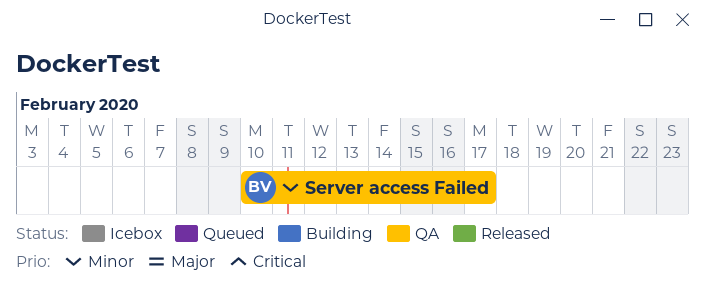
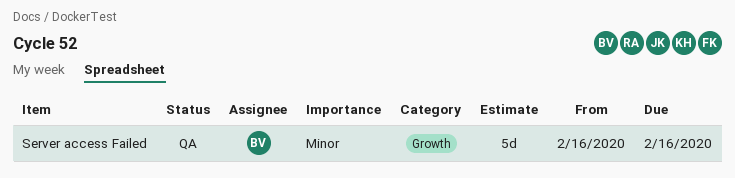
Server access Failed, start: Feb 10 -> Feb 16
Server access Failed, due: Feb 17 -> Feb 16

